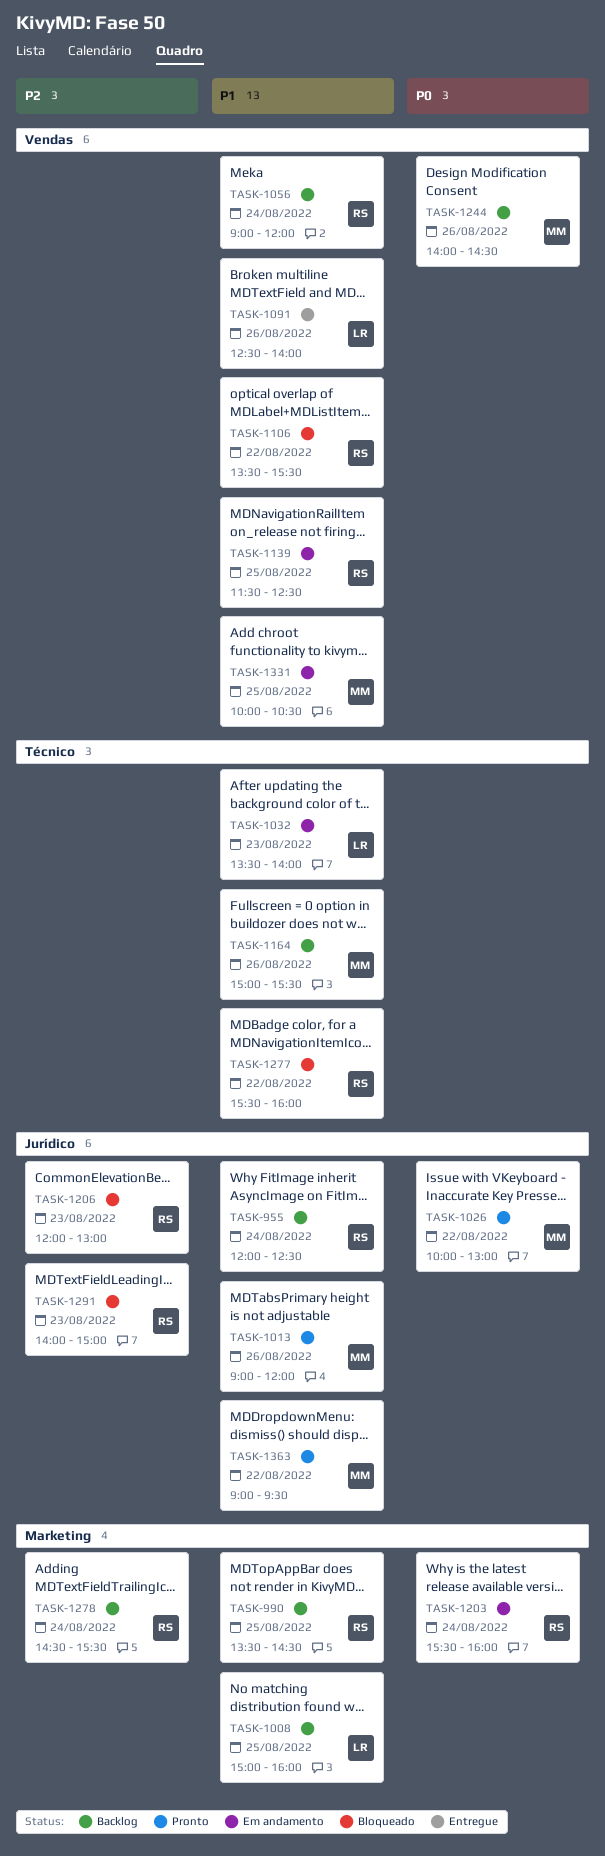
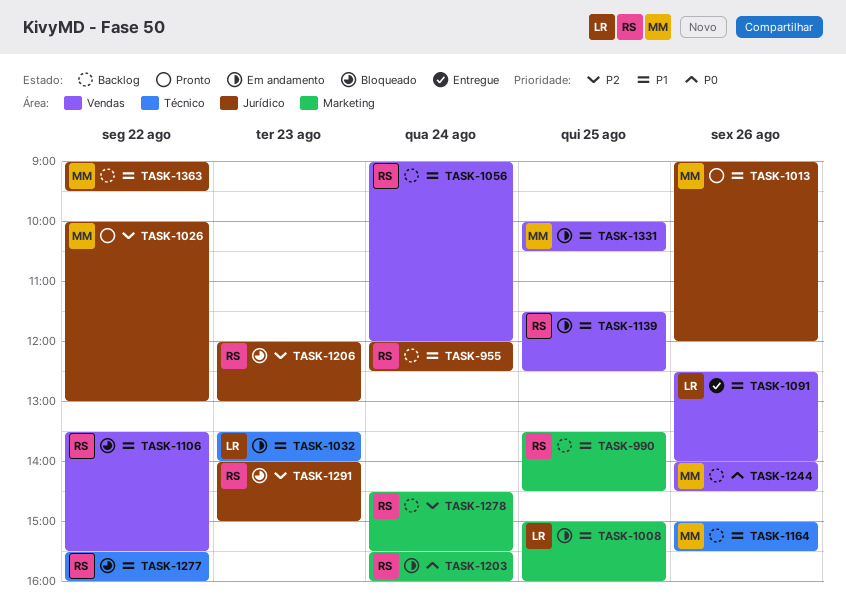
TASK-1008, status: Backlog -> Em andamento
TASK-1026, priority: P0 -> P2
TASK-1363, status: Pronto -> Backlog

